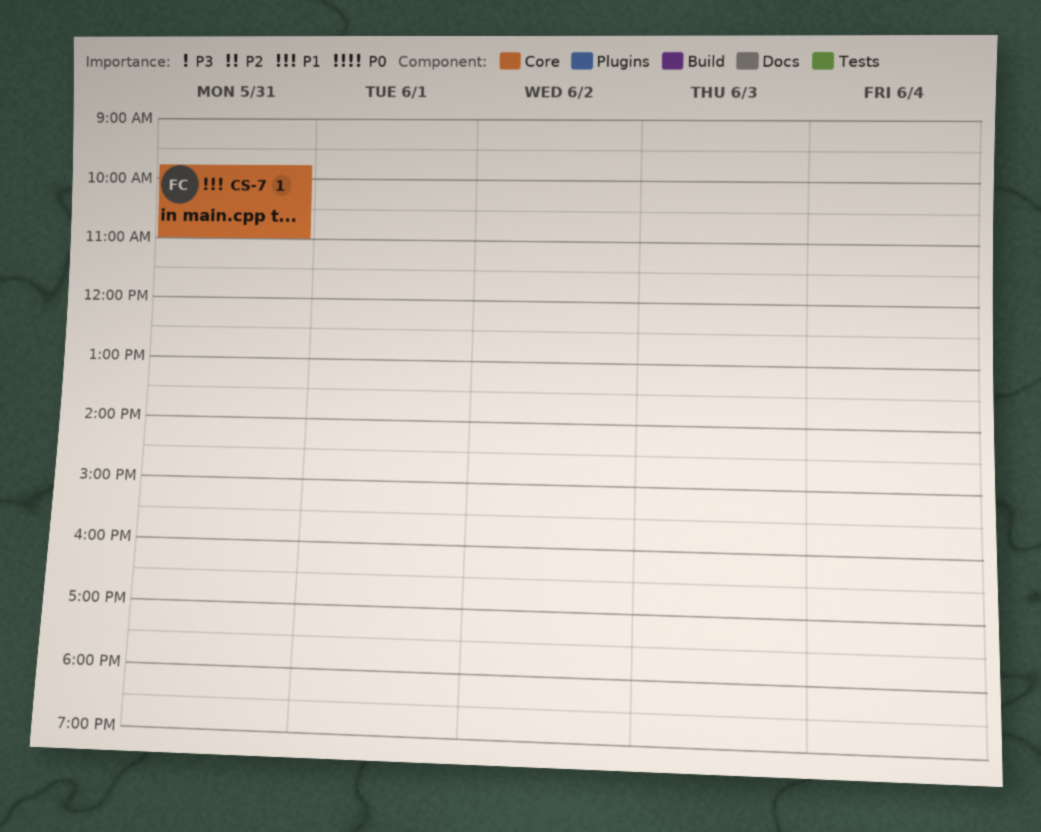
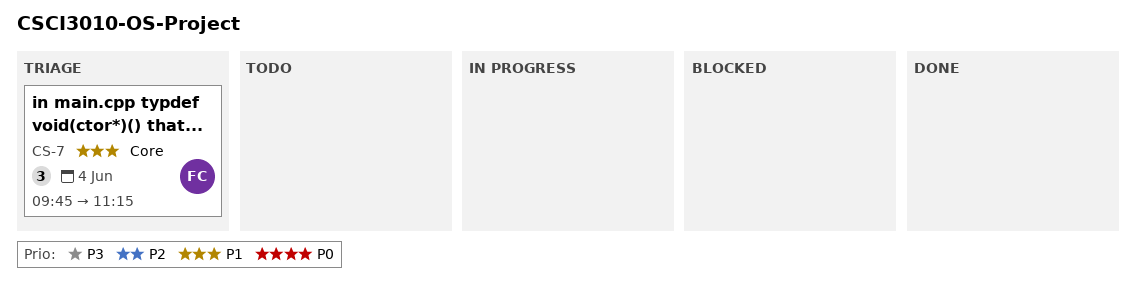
CS-7, estimate: 1 -> 3
CS-7, day: May 31 -> Jun 4
CS-7, ends: 11:00 -> 11:15

